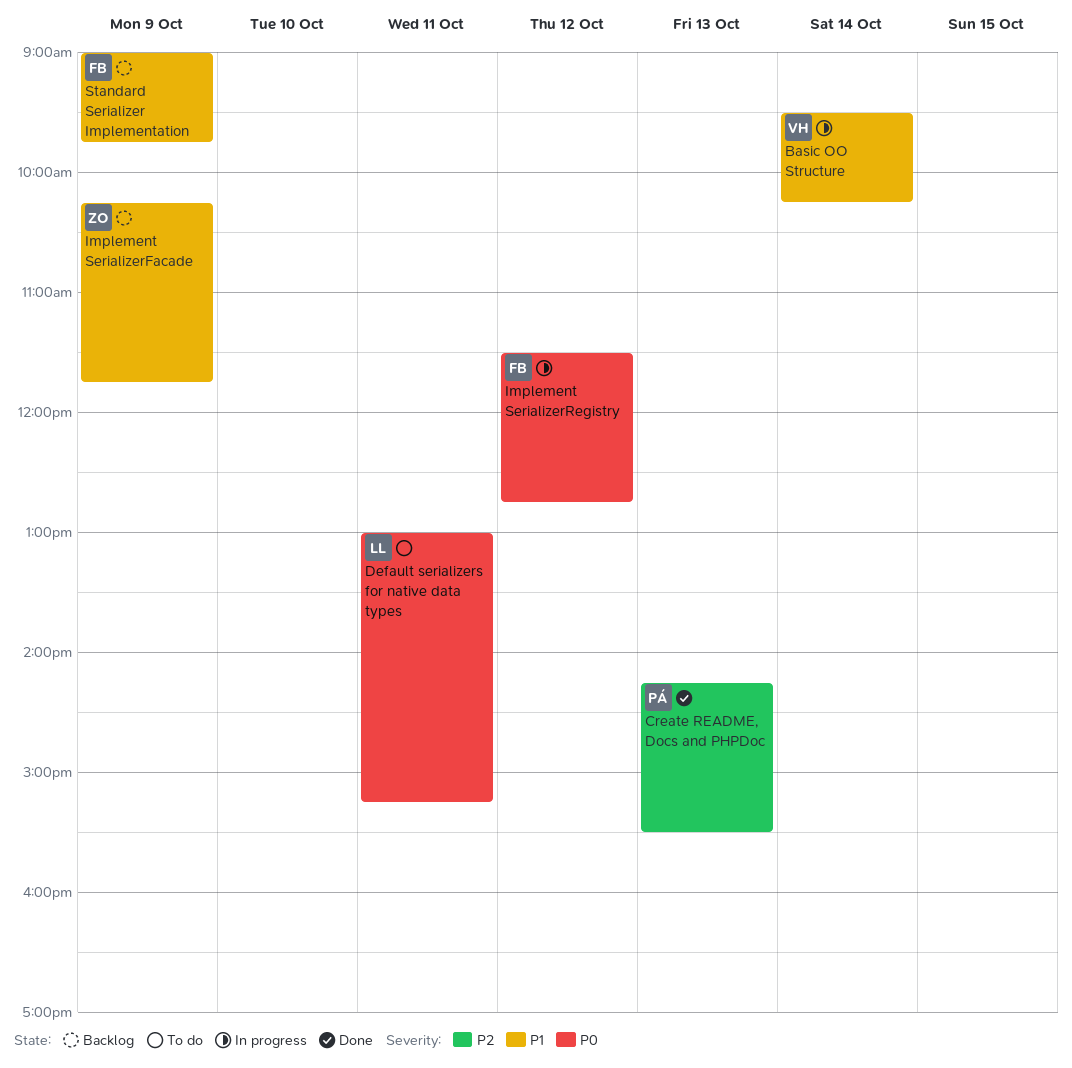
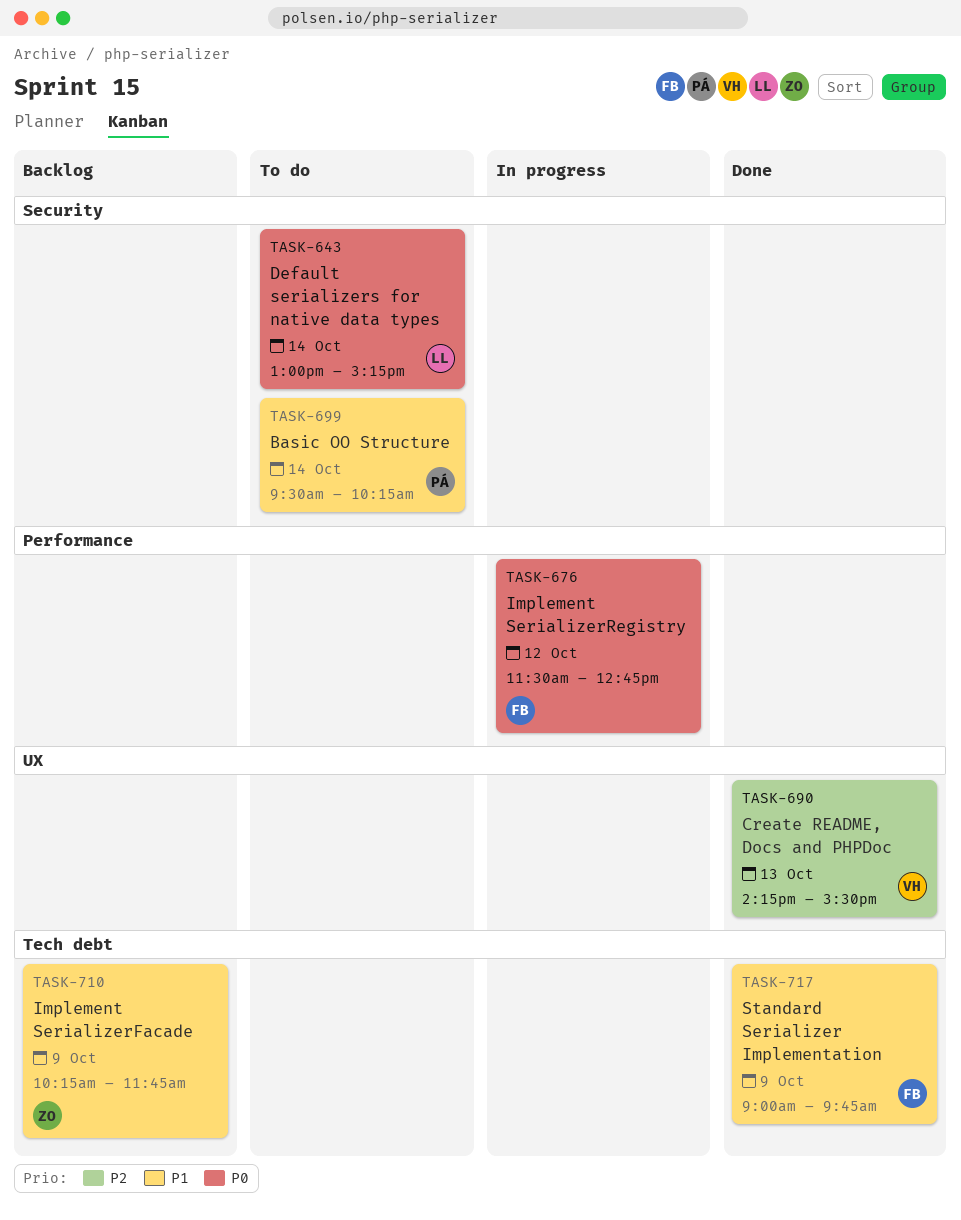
Basic OO Structure, status: In progress -> To do
Basic OO Structure, owner: VH -> PÁ
Create README, Docs and PHPDoc, owner: PÁ -> VH
Default serializers for native data types, day: Oct 11 -> Oct 14
Standard Serializer Implementation, status: Backlog -> Done

